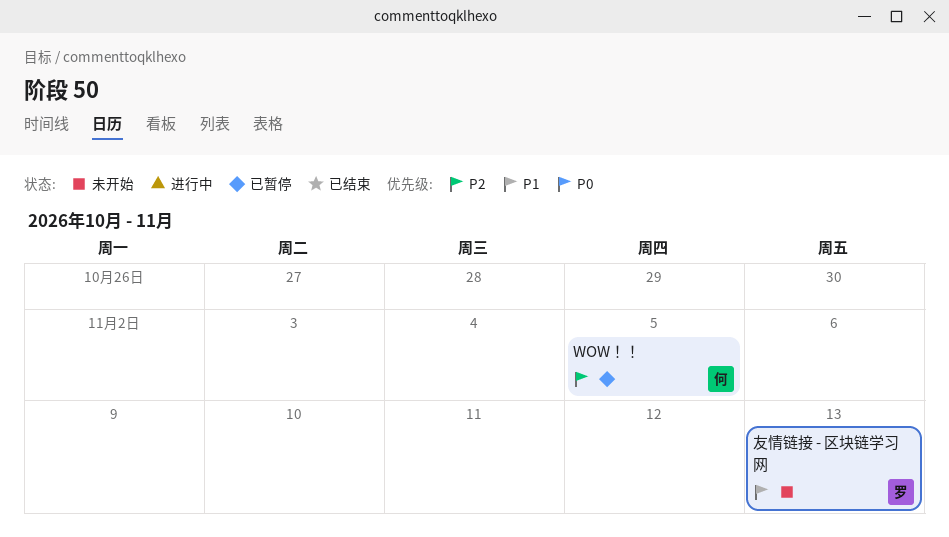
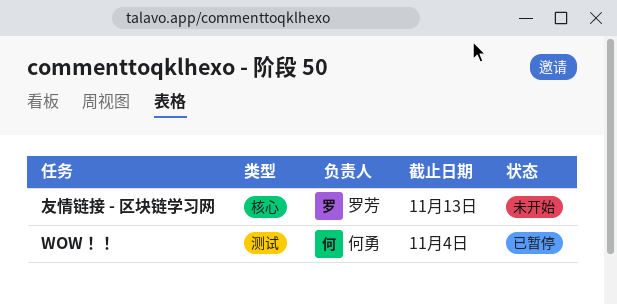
WOW！！, due: Nov 5 -> Nov 4

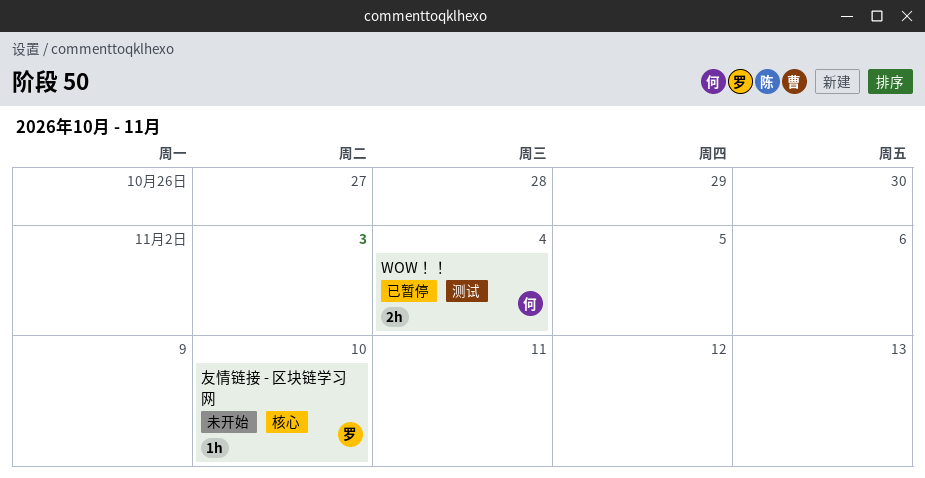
友情链接 - 区块链学习网, due: Nov 13 -> Nov 10

